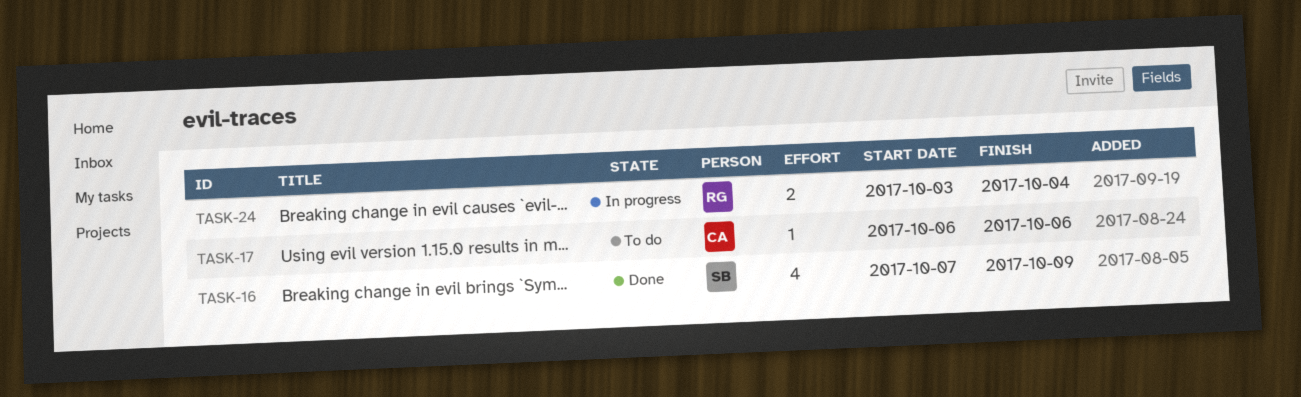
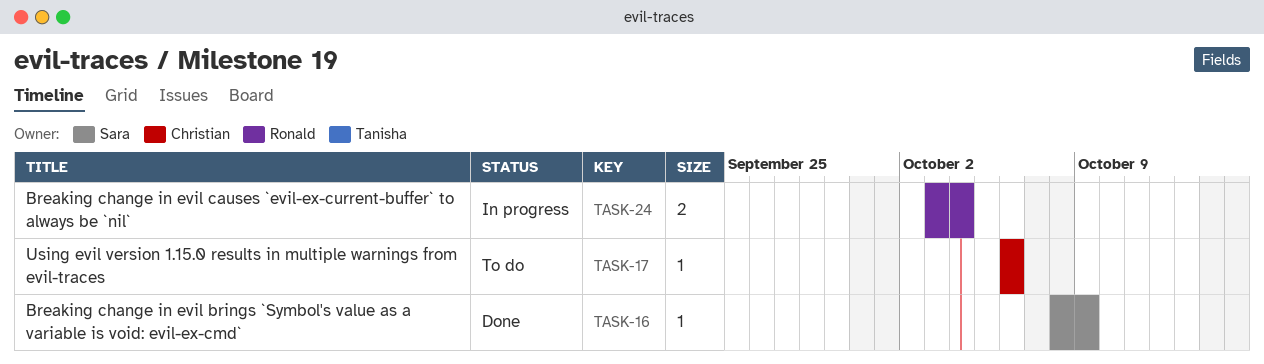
TASK-16, estimate: 4 -> 1
TASK-16, start: Oct 7 -> Oct 8

